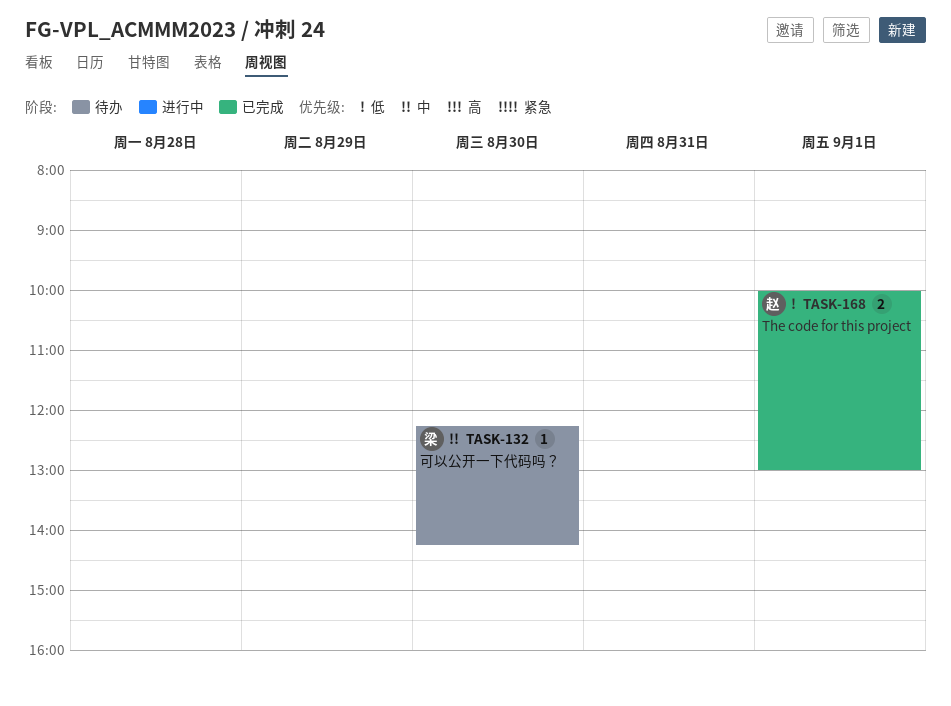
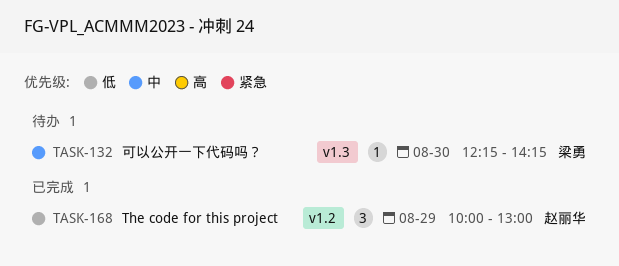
TASK-168, estimate: 2 -> 3
TASK-168, day: Sep 1 -> Aug 29

